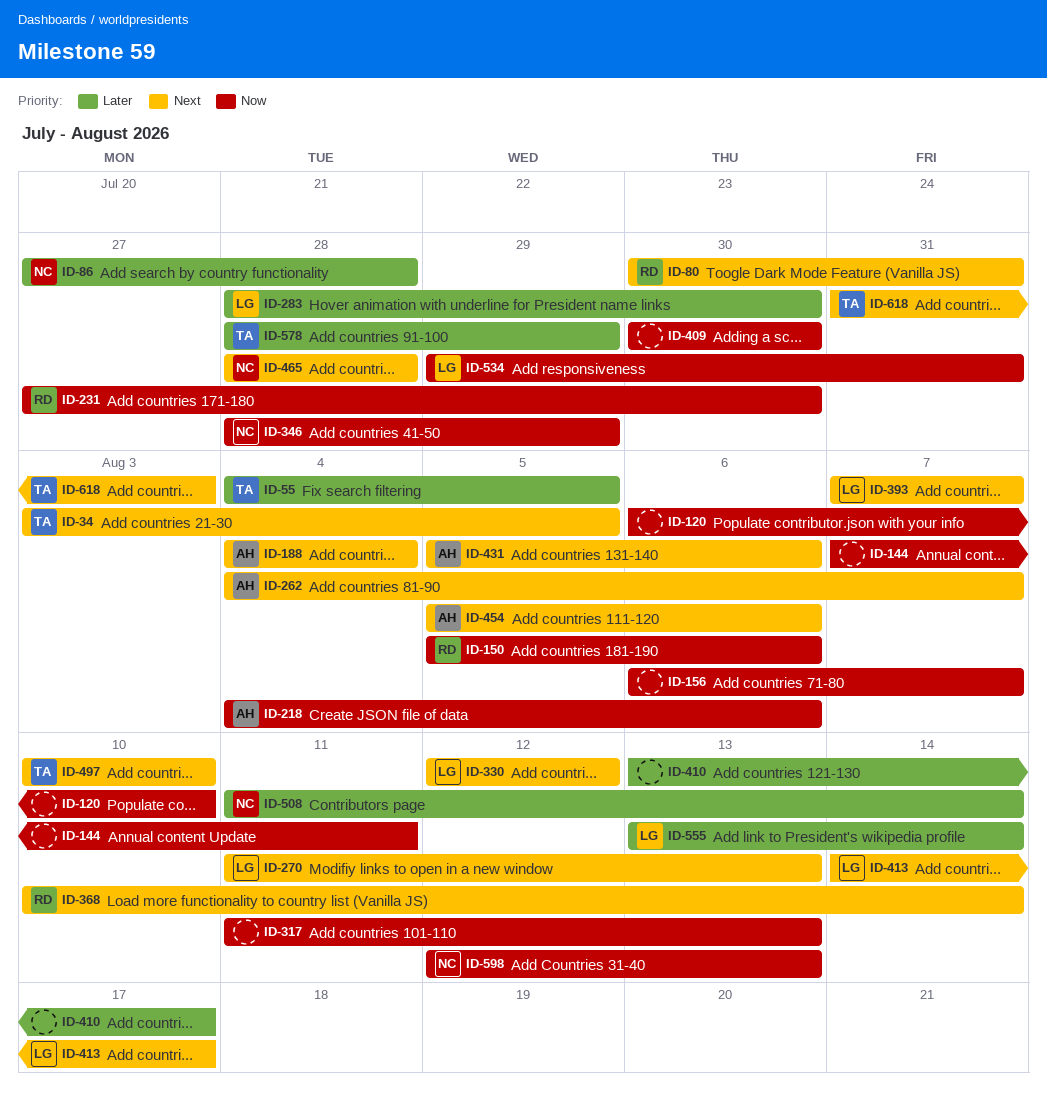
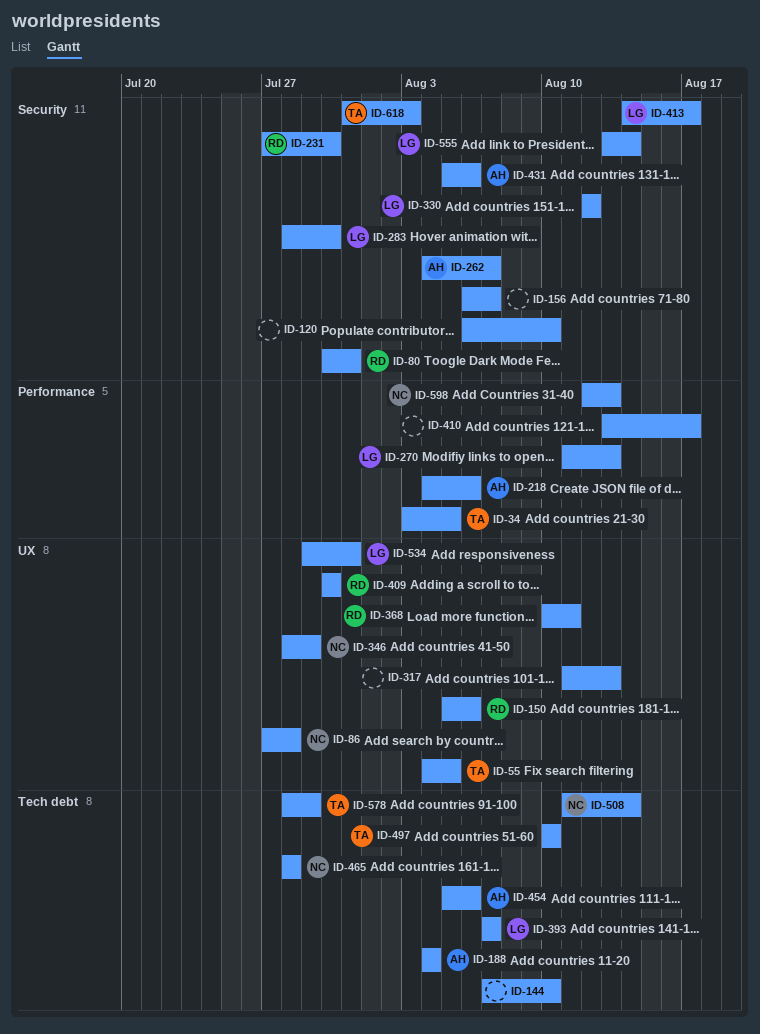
ID-144, due: Aug 11 -> Aug 10
ID-368, due: Aug 14 -> Aug 11
ID-409, owner: none -> RD

